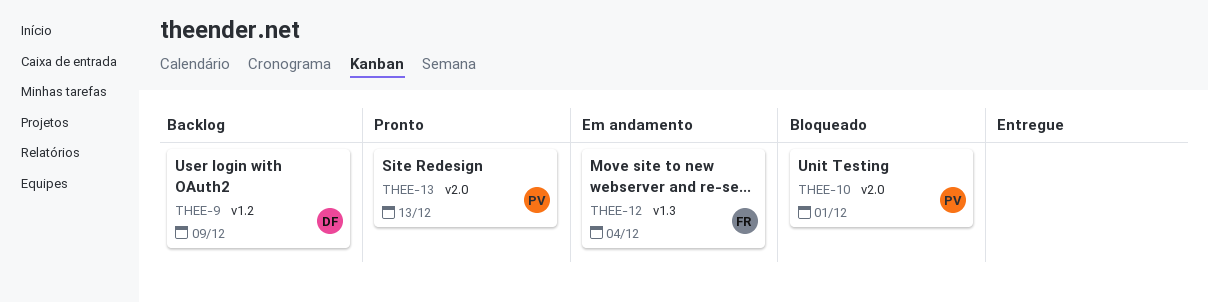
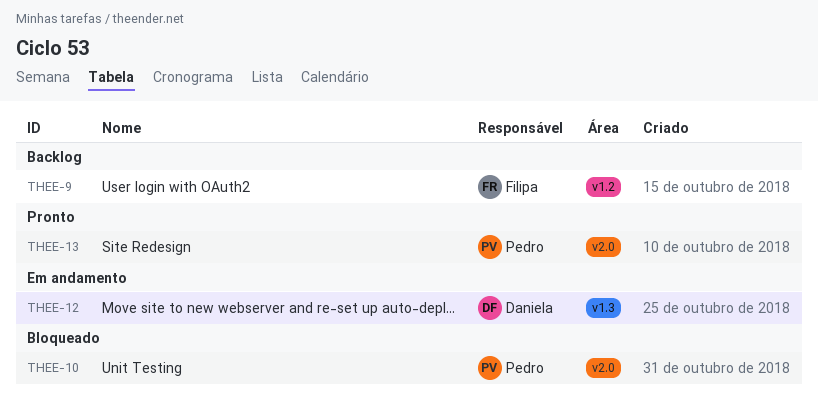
THEE-9, owner: Daniela -> Filipa
THEE-12, owner: Filipa -> Daniela

